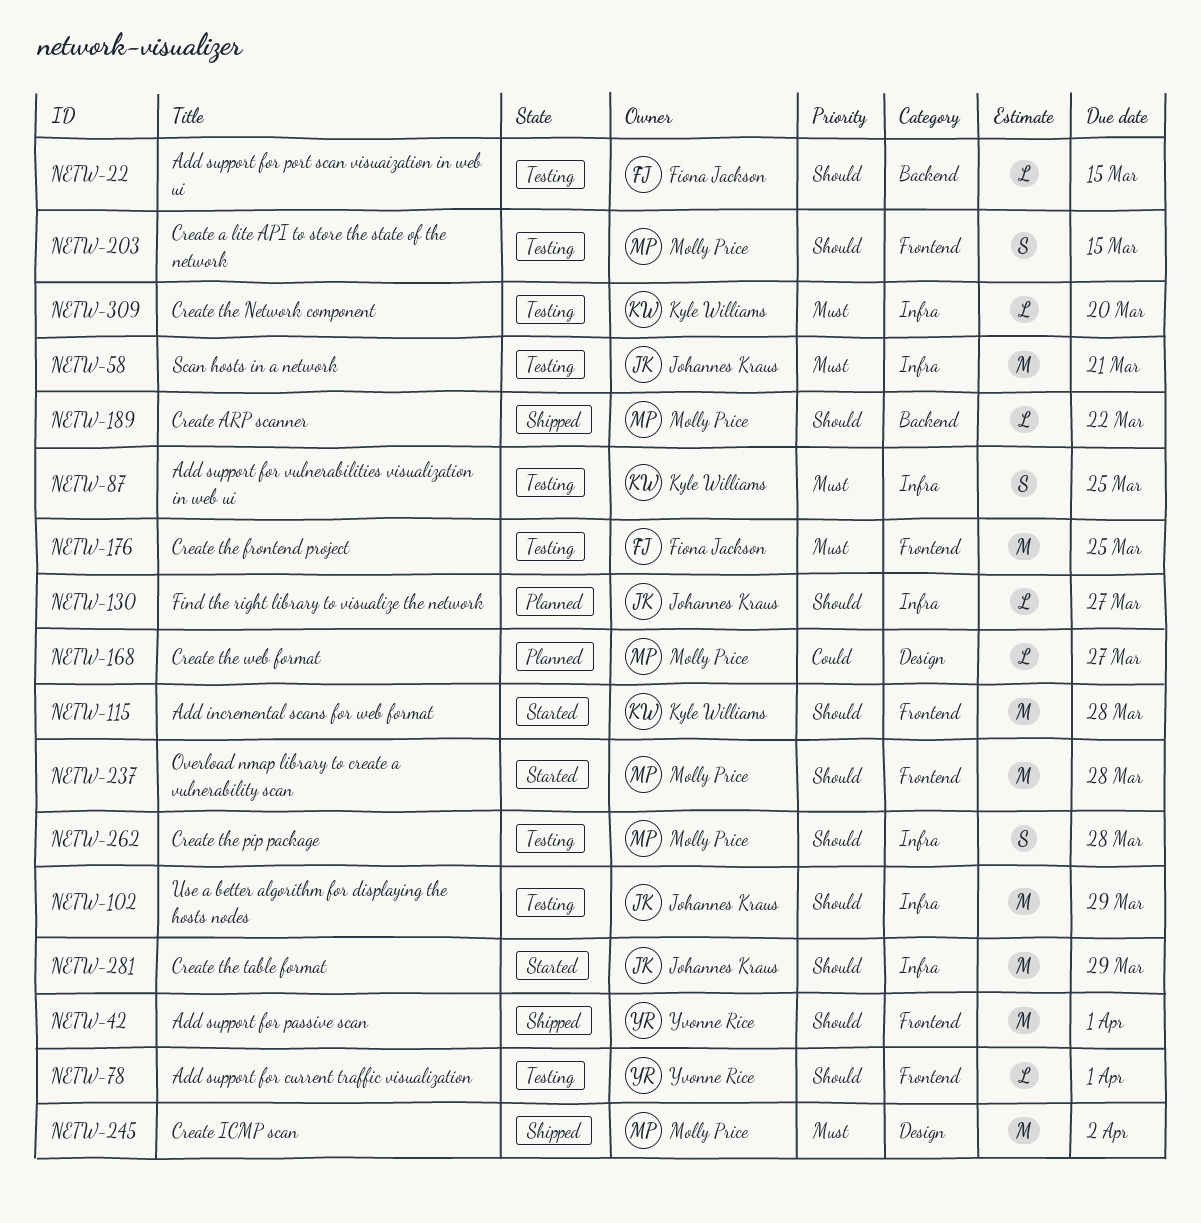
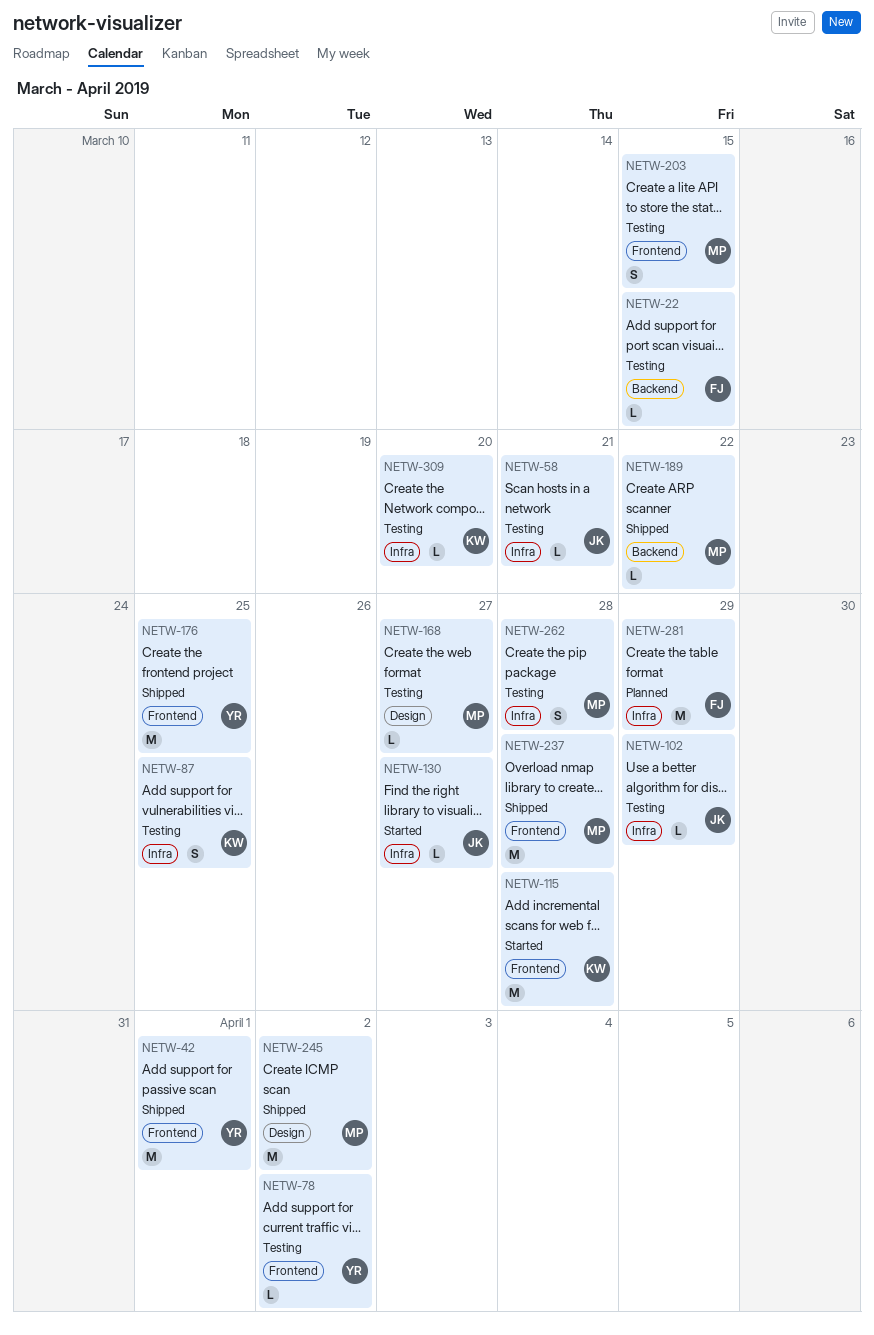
NETW-58, estimate: M -> L
NETW-78, due: Apr 1 -> Apr 2
NETW-102, estimate: M -> L
NETW-130, status: Planned -> Started
NETW-168, status: Planned -> Testing
NETW-176, status: Testing -> Shipped
NETW-176, owner: Fiona Jackson -> Yvonne Rice
NETW-237, status: Started -> Shipped
NETW-281, status: Started -> Planned
NETW-281, owner: Johannes Kraus -> Fiona Jackson

